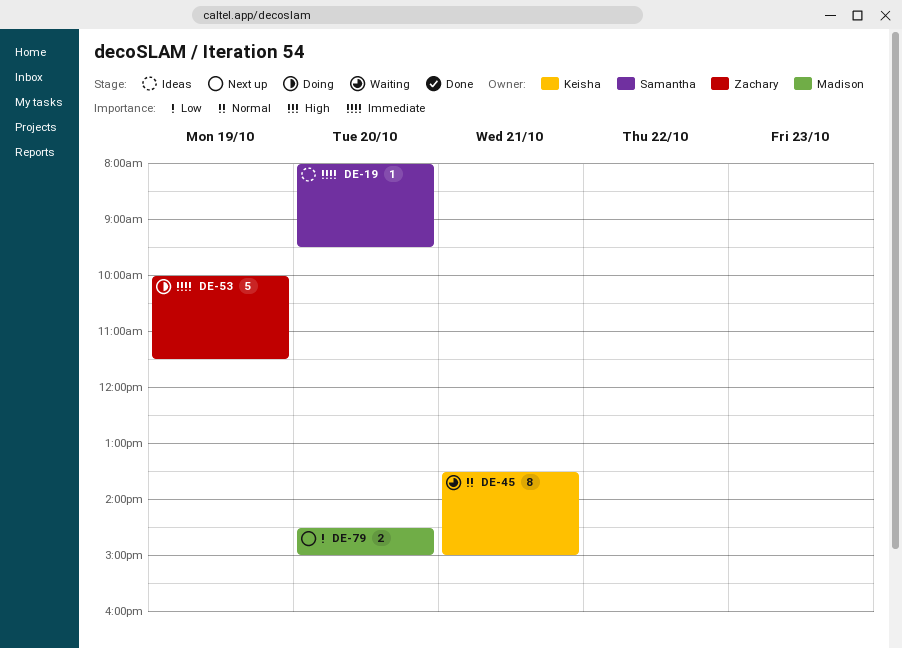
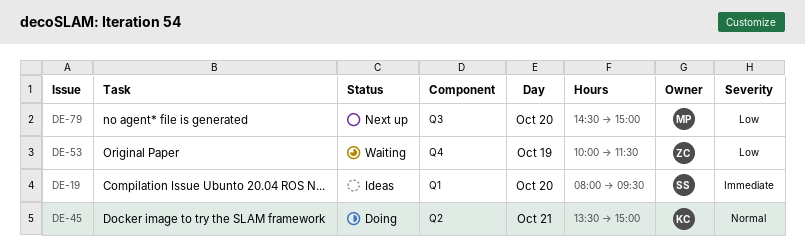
DE-45, status: Waiting -> Doing
DE-53, status: Doing -> Waiting
DE-53, priority: Immediate -> Low

